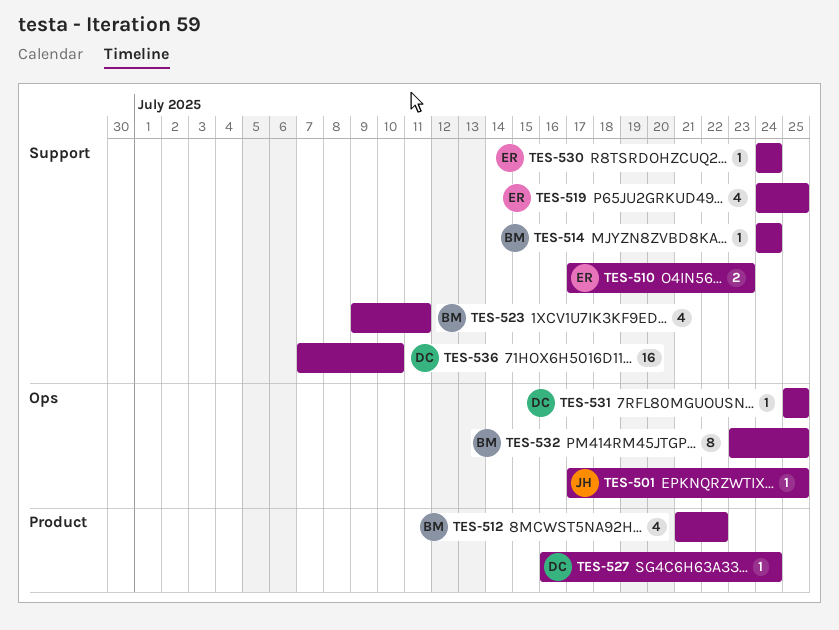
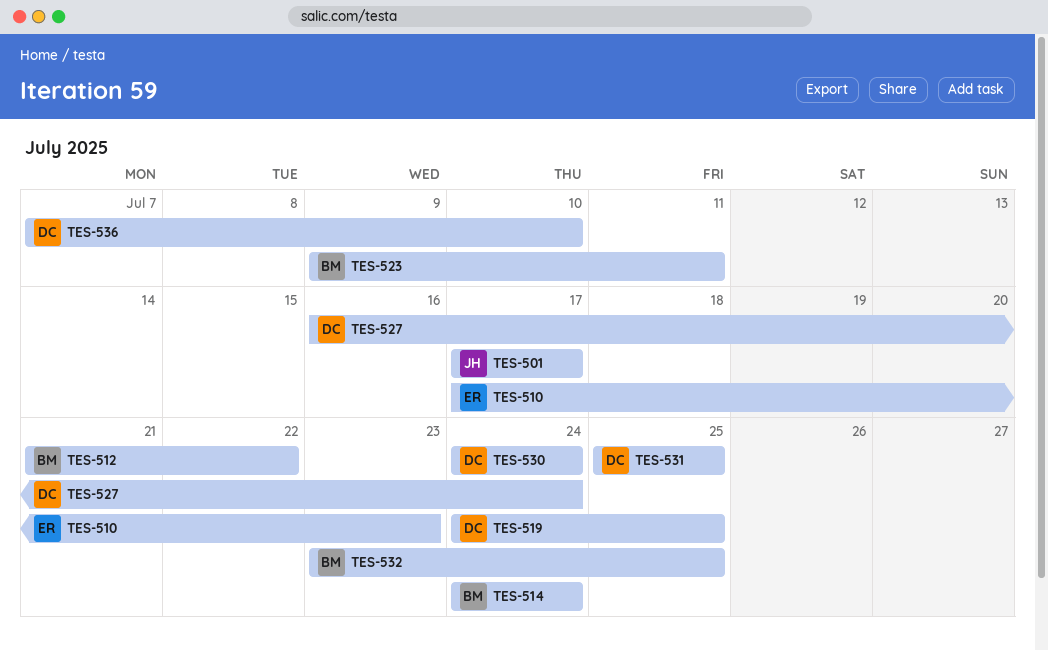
TES-501, due: Jul 25 -> Jul 17
TES-519, owner: ER -> DC
TES-530, owner: ER -> DC

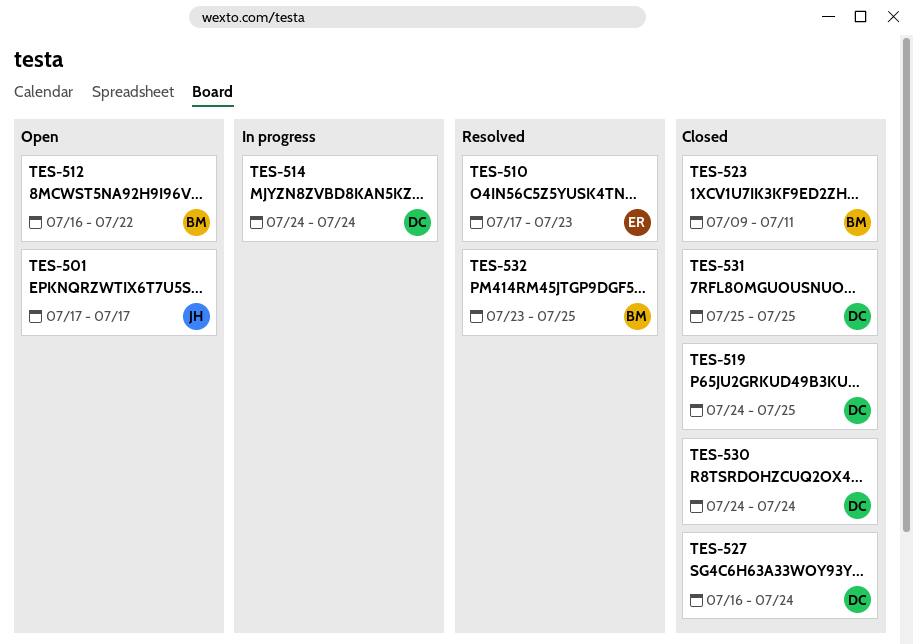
TES-512, start: Jul 21 -> Jul 16
TES-514, owner: BM -> DC
TES-536: present -> none

